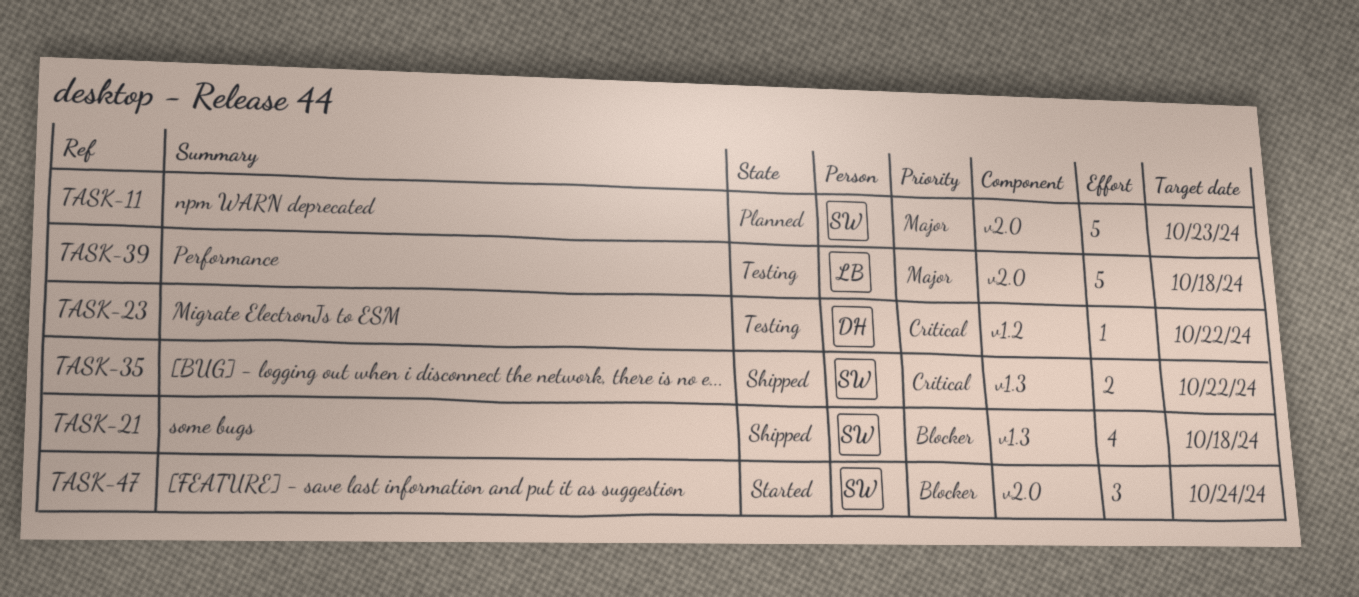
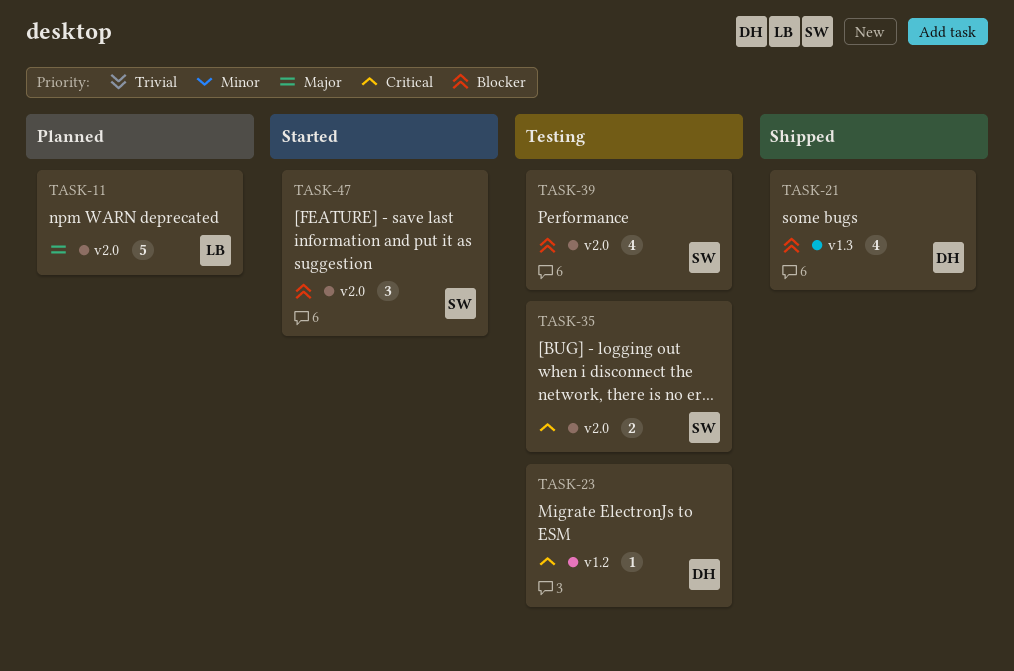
TASK-11, owner: SW -> LB
TASK-21, owner: SW -> DH
TASK-35, status: Shipped -> Testing
TASK-35, label: v1.3 -> v2.0
TASK-39, owner: LB -> SW
TASK-39, priority: Major -> Blocker
TASK-39, estimate: 5 -> 4

